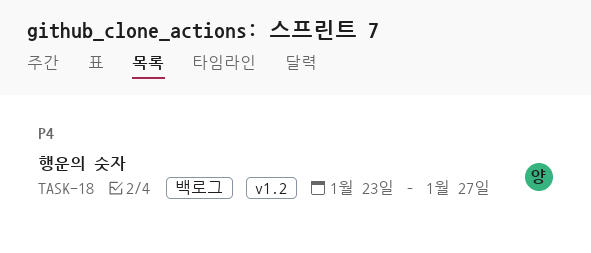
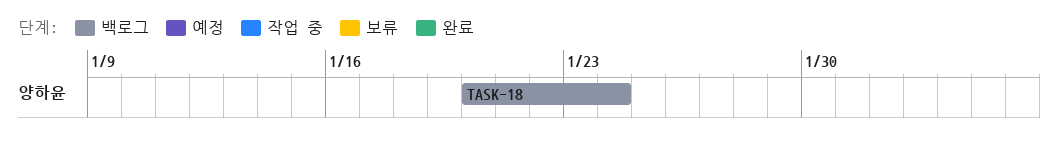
TASK-18, start: Jan 23 -> Jan 20
TASK-18, due: Jan 27 -> Jan 24

